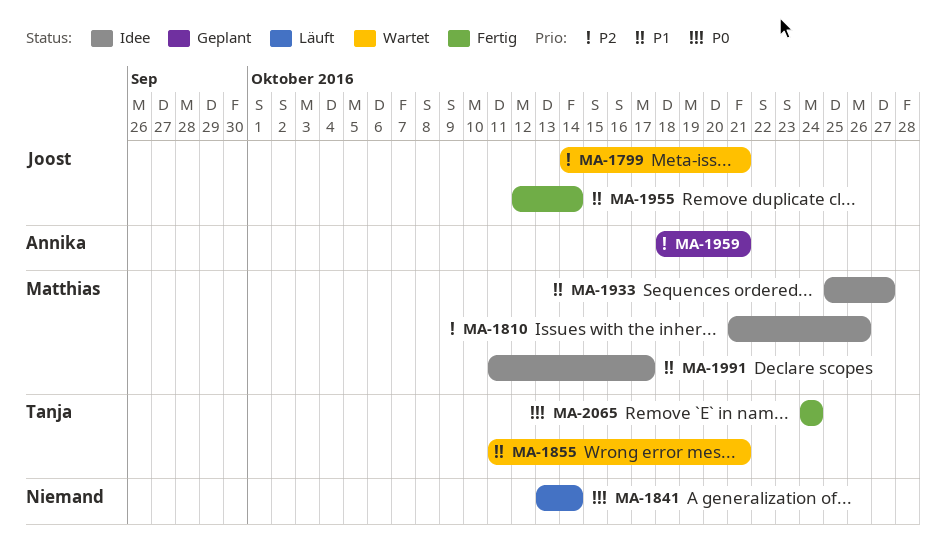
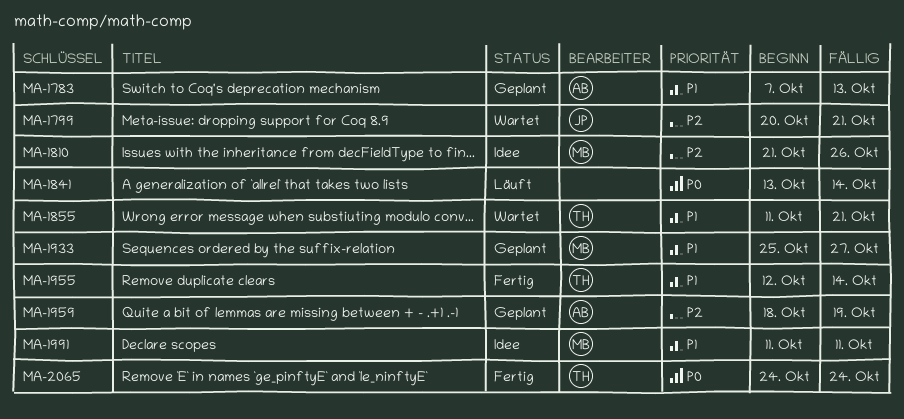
MA-1783: none -> present
MA-1799, start: Oct 14 -> Oct 20
MA-1933, status: Idee -> Geplant
MA-1955, owner: Joost -> Tanja
MA-1959, due: Oct 21 -> Oct 19
MA-1991, due: Oct 17 -> Oct 11

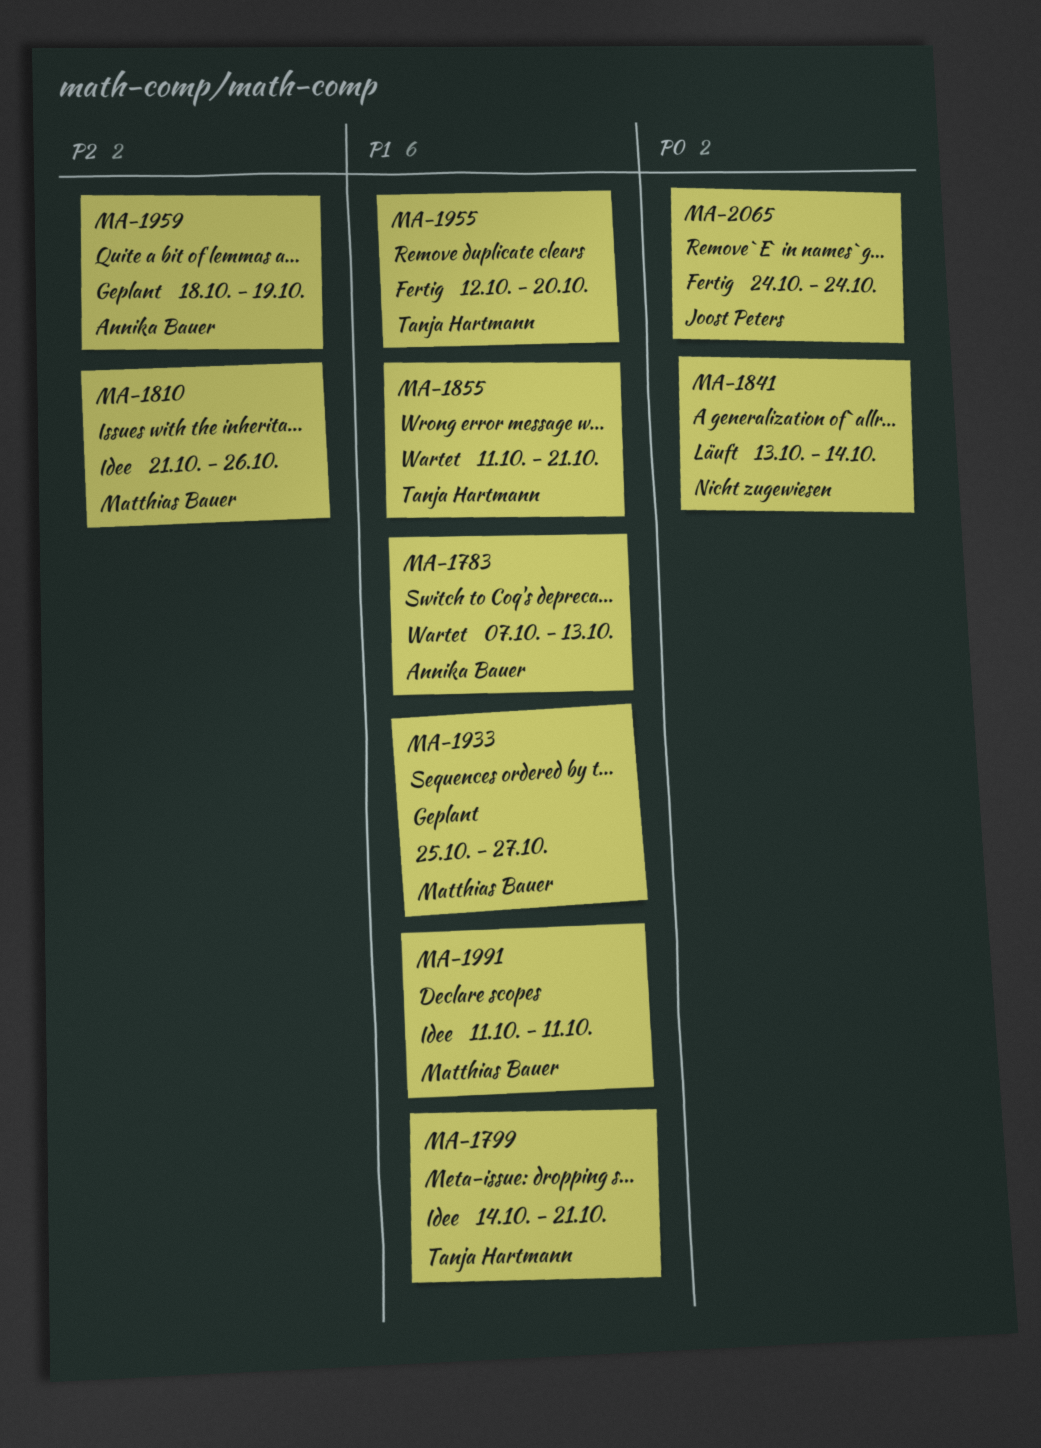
MA-1783, status: Geplant -> Wartet
MA-1799, status: Wartet -> Idee
MA-1799, owner: Joost Peters -> Tanja Hartmann
MA-1799, priority: P2 -> P1
MA-1799, start: Oct 20 -> Oct 14
MA-1955, due: Oct 14 -> Oct 20
MA-2065, owner: Tanja Hartmann -> Joost Peters

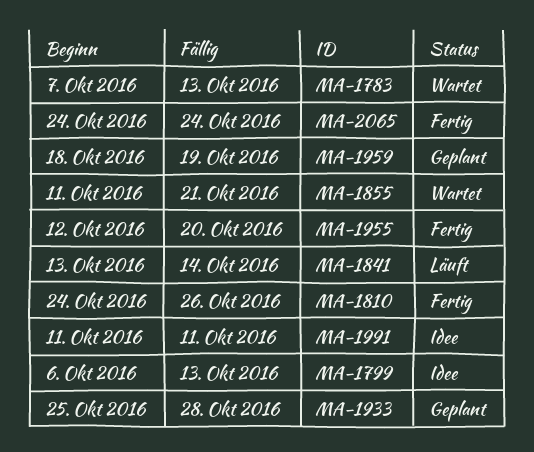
MA-1799, start: Oct 14 -> Oct 6
MA-1799, due: Oct 21 -> Oct 13
MA-1810, status: Idee -> Fertig
MA-1810, start: Oct 21 -> Oct 24
MA-1933, due: Oct 27 -> Oct 28

